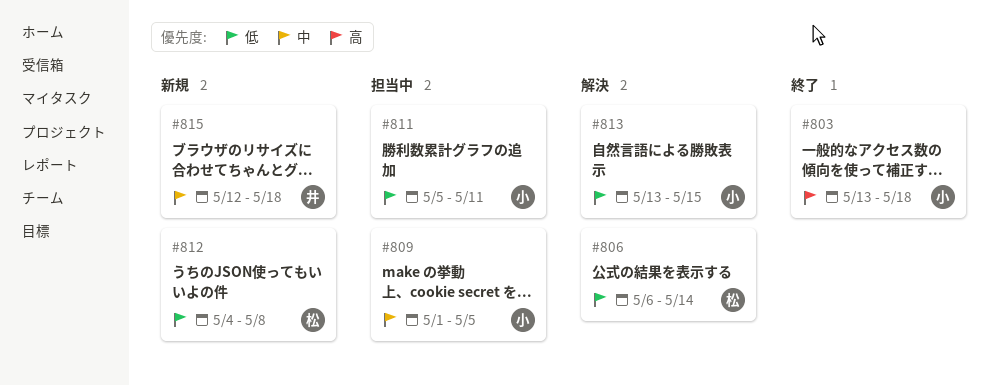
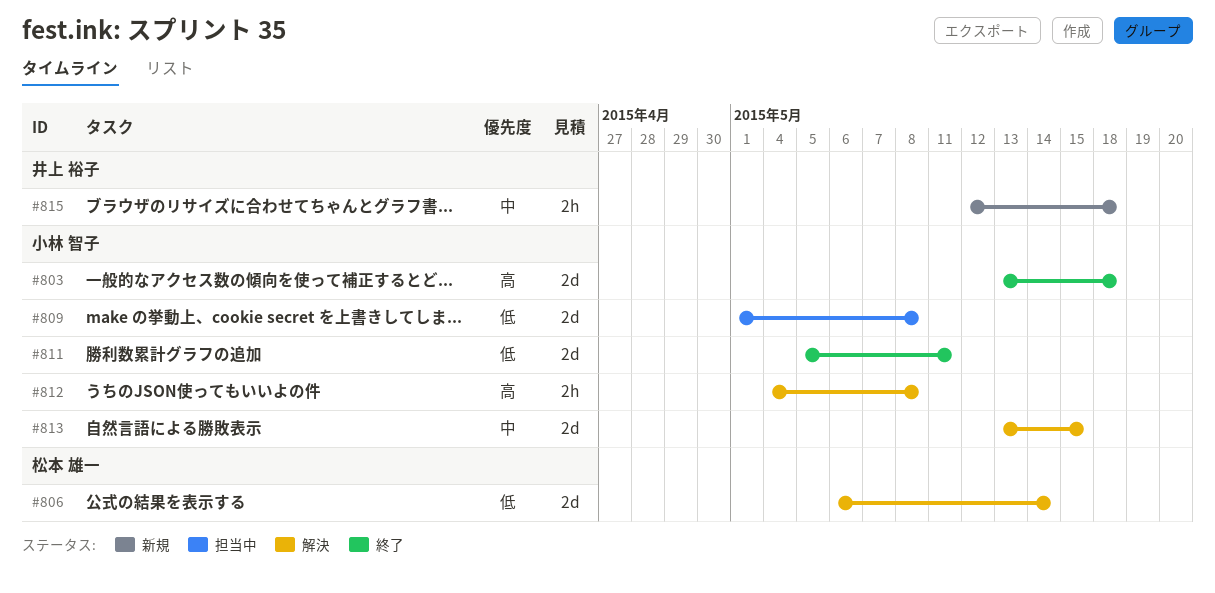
#809, priority: 中 -> 低
#809, due: May 5 -> May 8
#811, status: 担当中 -> 終了
#812, status: 新規 -> 解決
#812, owner: 松本 雄一 -> 小林 智子
#812, priority: 低 -> 高
#813, priority: 低 -> 中

